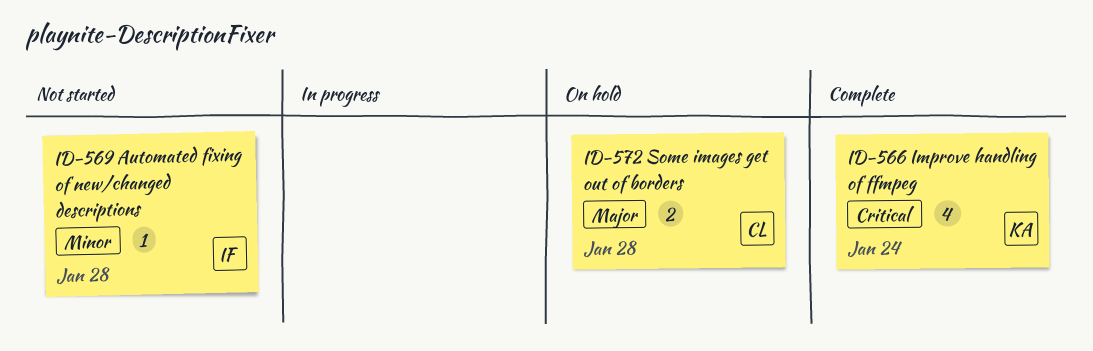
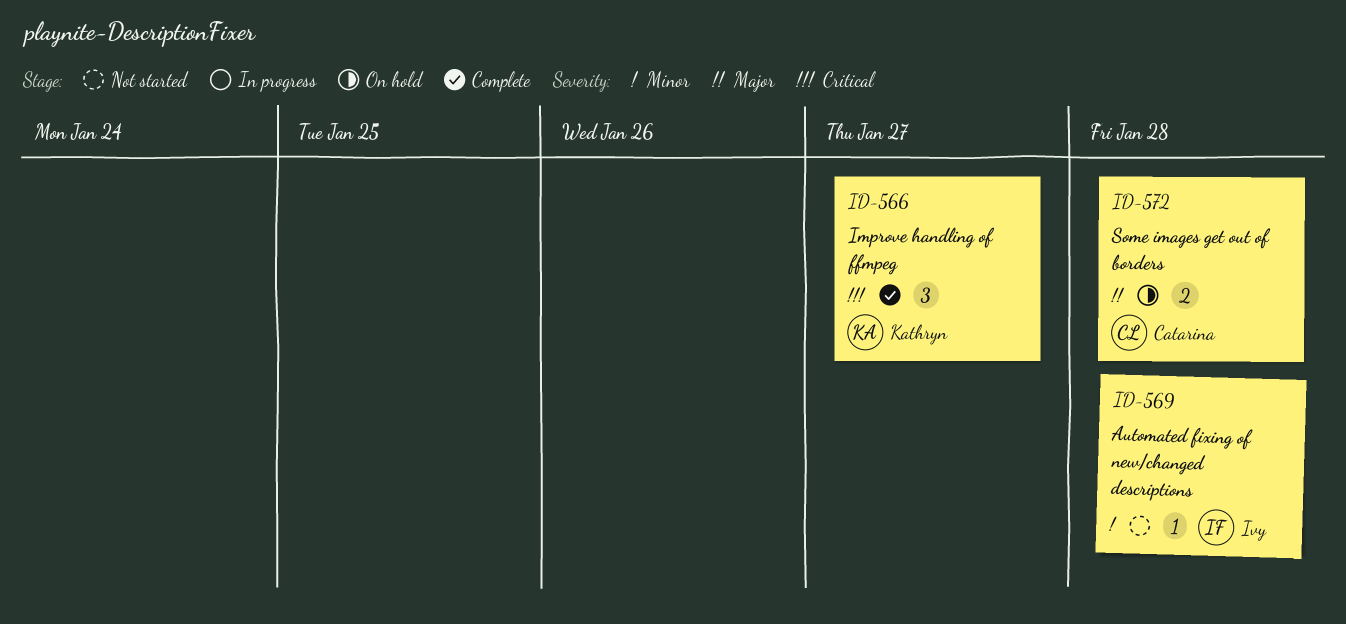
ID-566, estimate: 4 -> 3
ID-566, due: Jan 24 -> Jan 27

